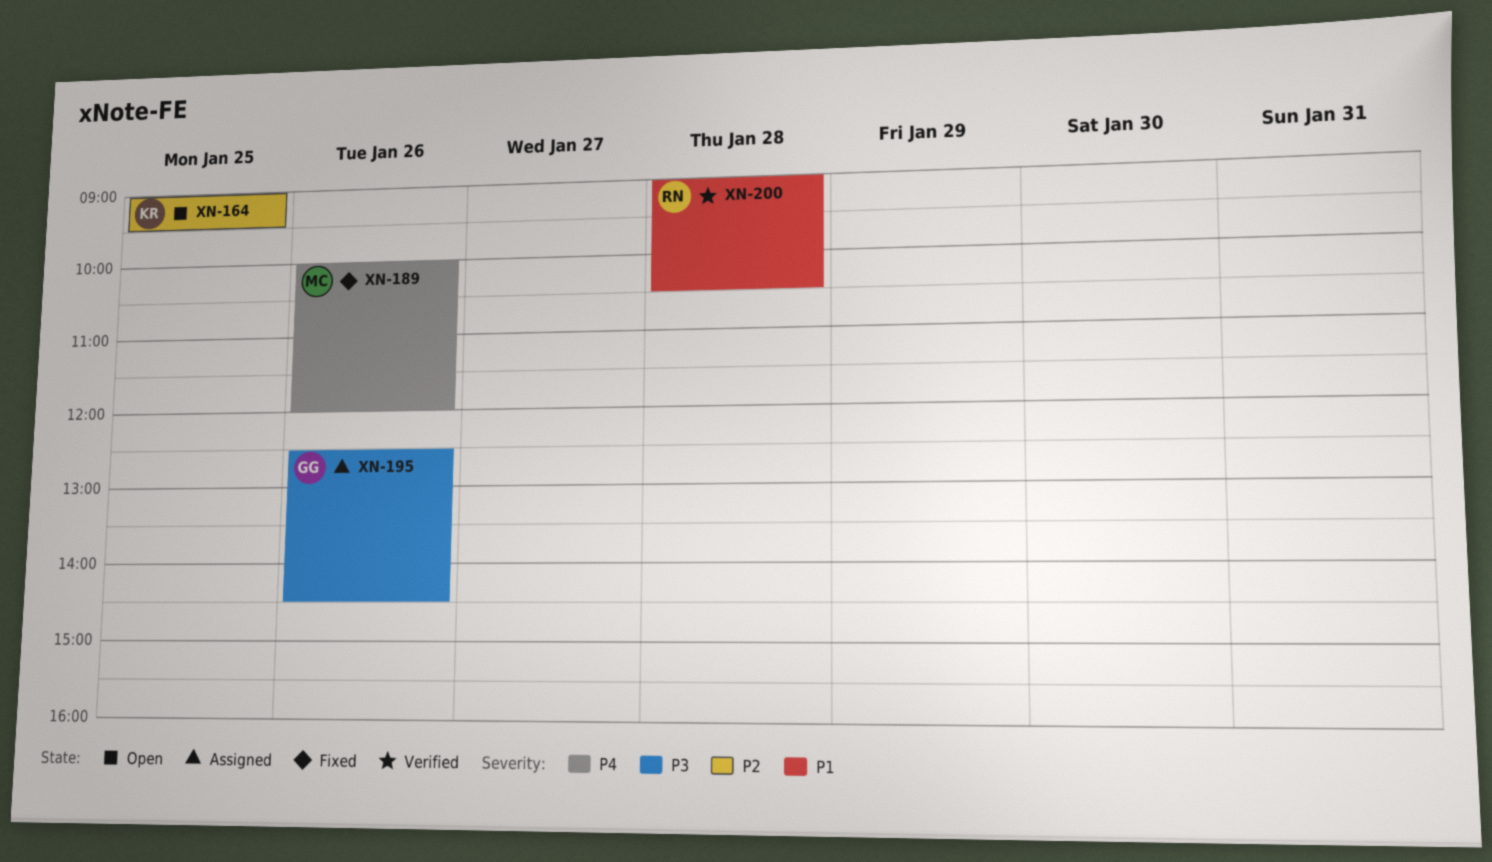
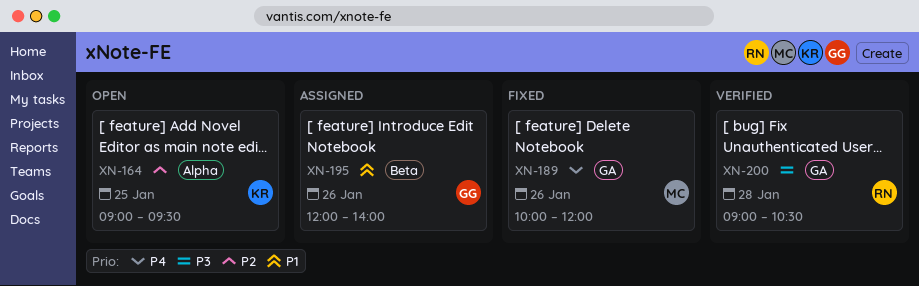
XN-195, priority: P3 -> P1
XN-195, begins: 12:30 -> 12:00
XN-195, ends: 14:30 -> 14:00
XN-200, priority: P1 -> P3

